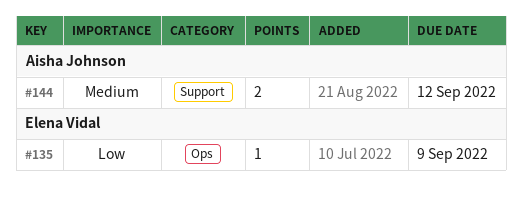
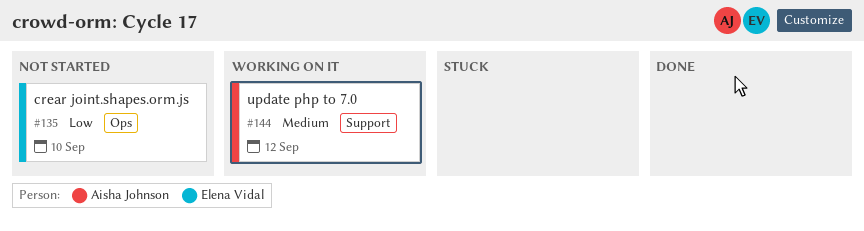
#135, due: Sep 9 -> Sep 10

